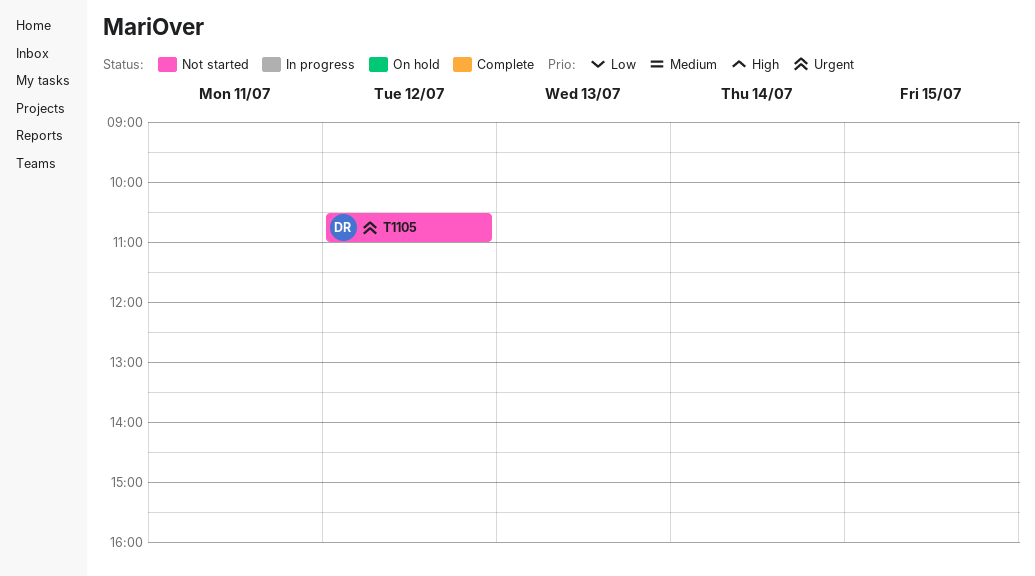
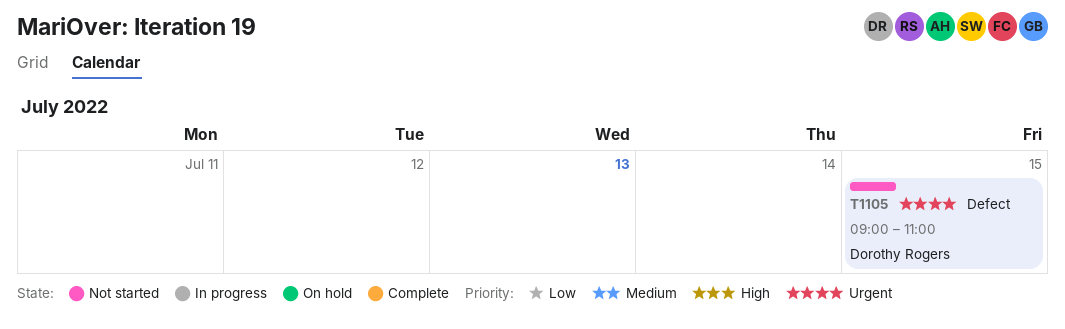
T1105, day: Jul 12 -> Jul 15
T1105, begins: 10:30 -> 09:00

